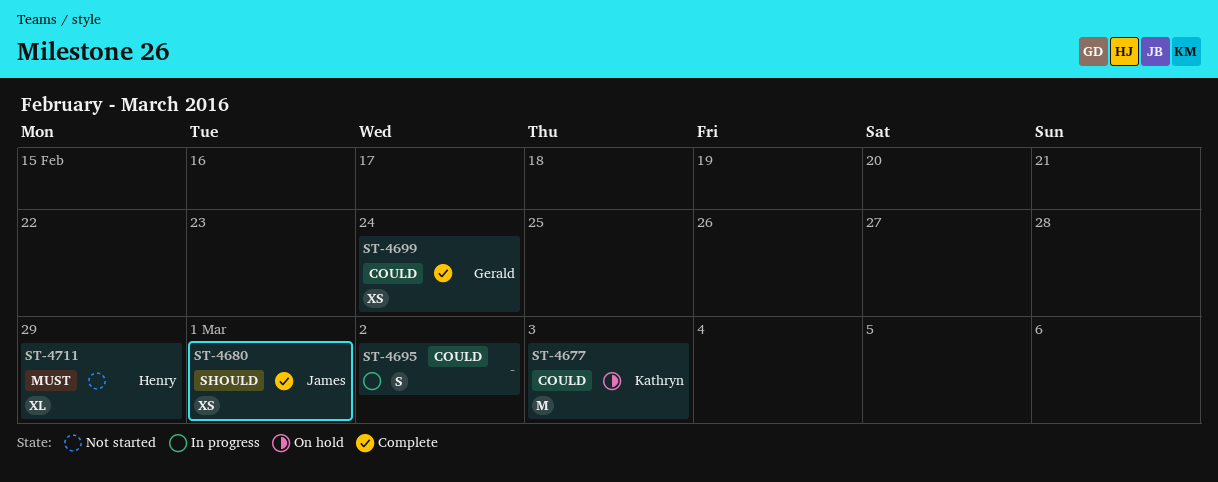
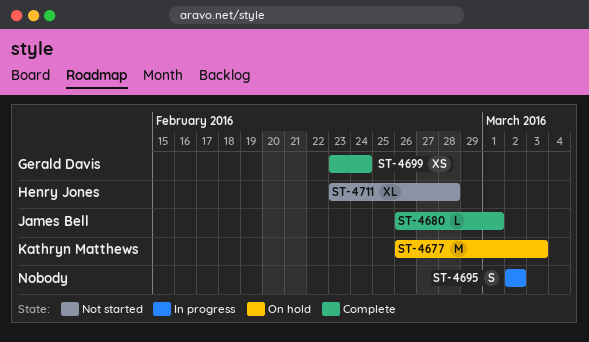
ST-4680, estimate: XS -> L
ST-4711, due: Feb 29 -> Feb 28

